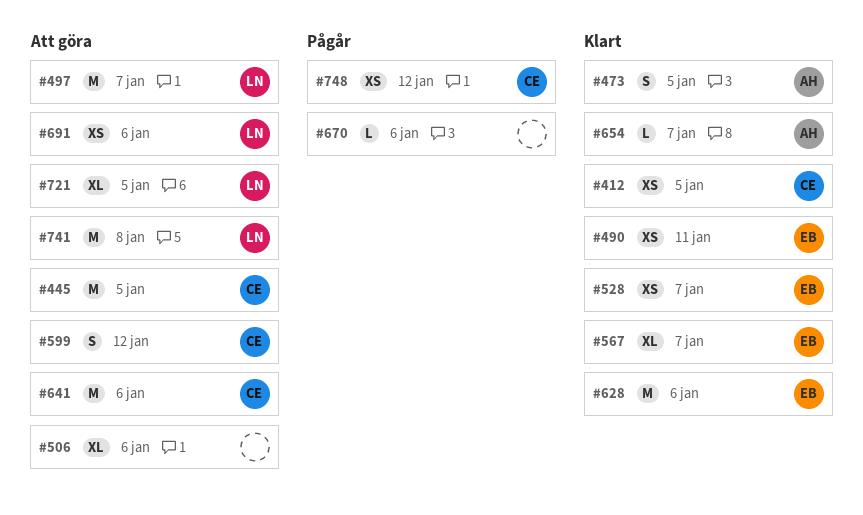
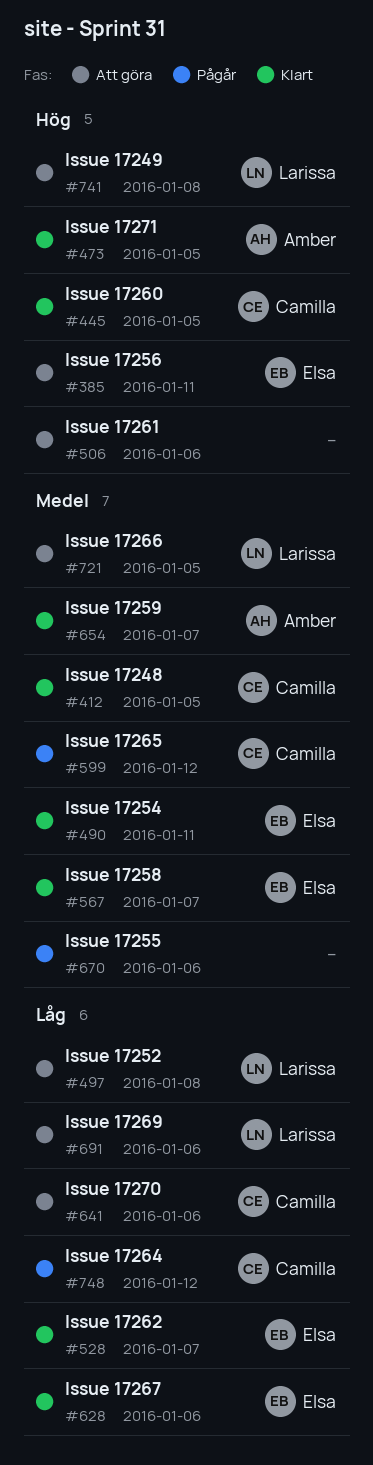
#385: none -> present
#445, status: Att göra -> Klart
#497, due: Jan 7 -> Jan 8
#599, status: Att göra -> Pågår

